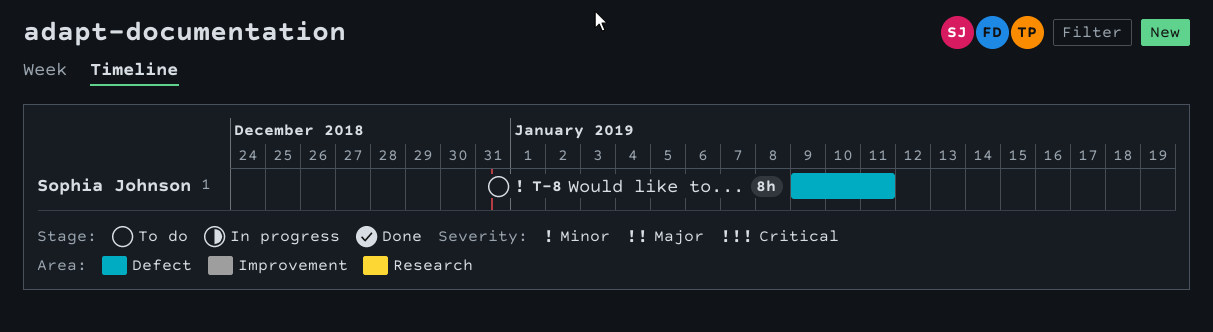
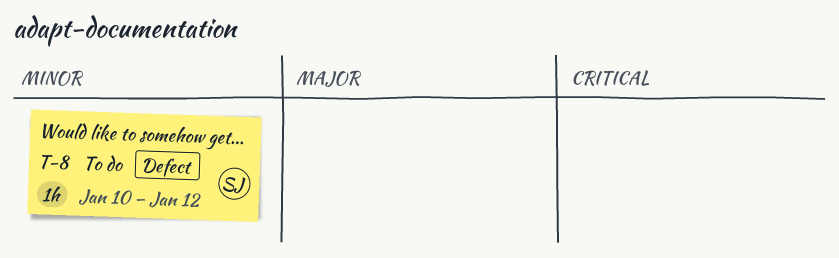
T-8, estimate: 8h -> 1h
T-8, start: Jan 9 -> Jan 10
T-8, due: Jan 11 -> Jan 12

